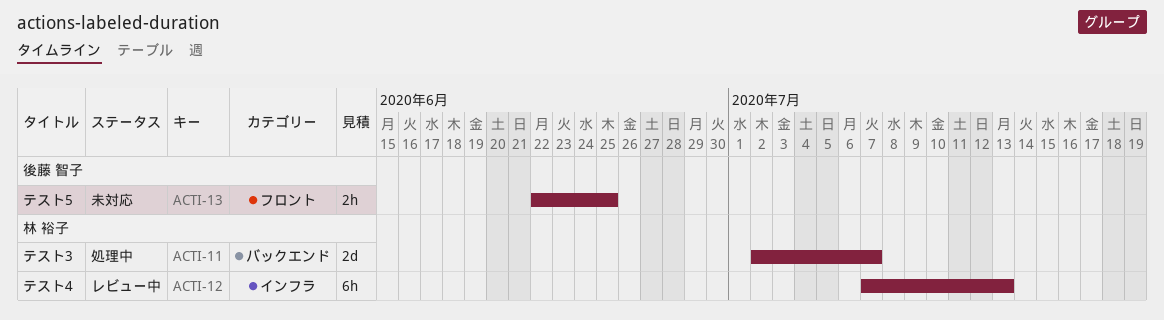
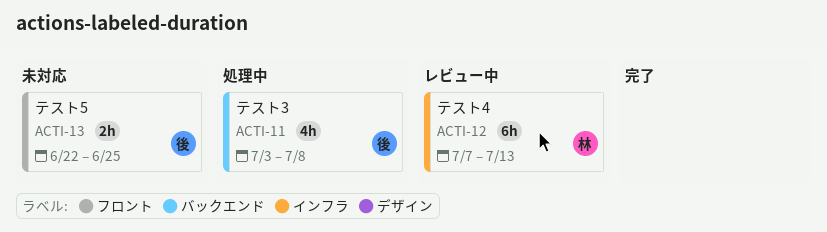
ACTI-11, owner: 林 裕子 -> 後藤 智子
ACTI-11, estimate: 2d -> 4h
ACTI-11, start: Jul 2 -> Jul 3
ACTI-11, due: Jul 7 -> Jul 8

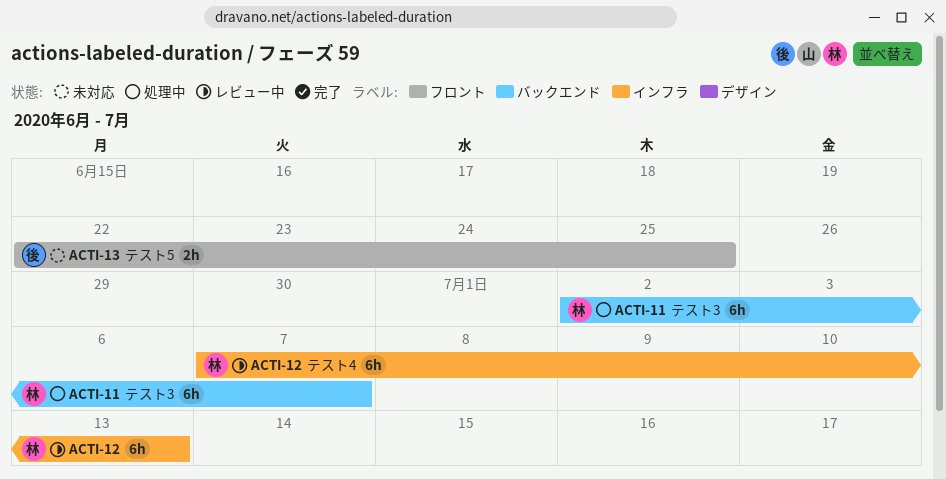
ACTI-11, owner: 後 -> 林
ACTI-11, estimate: 4h -> 6h
ACTI-11, start: Jul 3 -> Jul 2
ACTI-11, due: Jul 8 -> Jul 7

